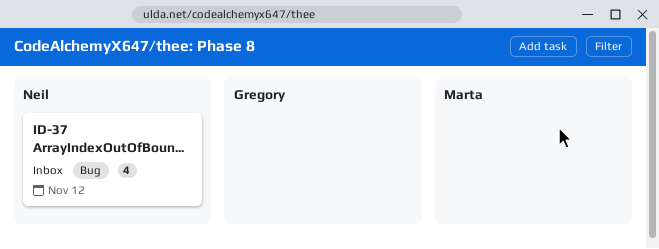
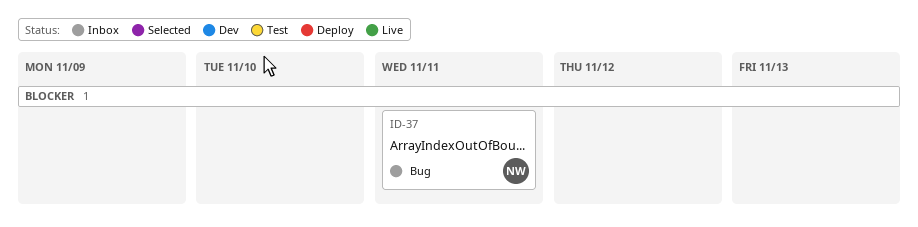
ID-37, due: Nov 12 -> Nov 11

